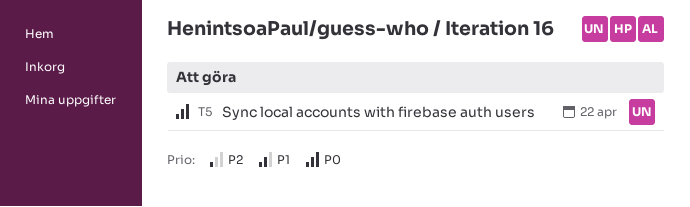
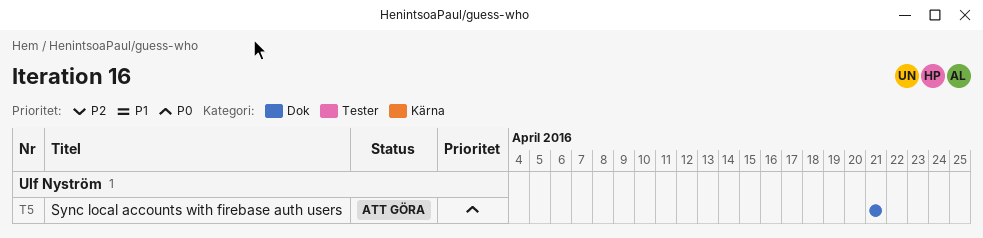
T5, due: Apr 22 -> Apr 21

